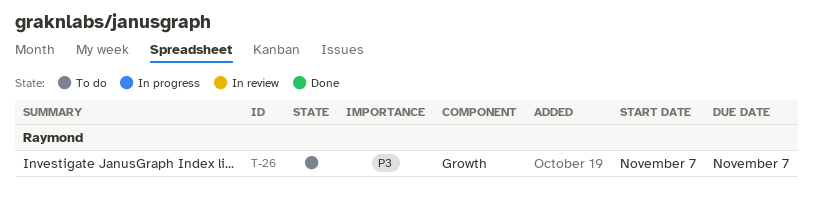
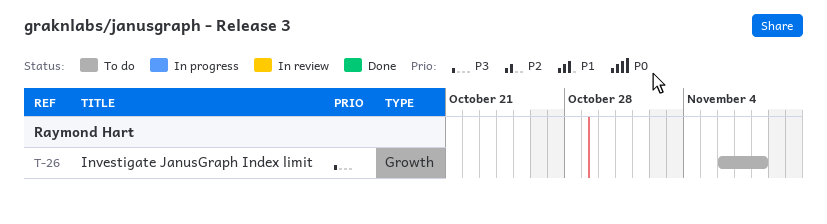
T-26, start: Nov 7 -> Nov 6
T-26, due: Nov 7 -> Nov 8

